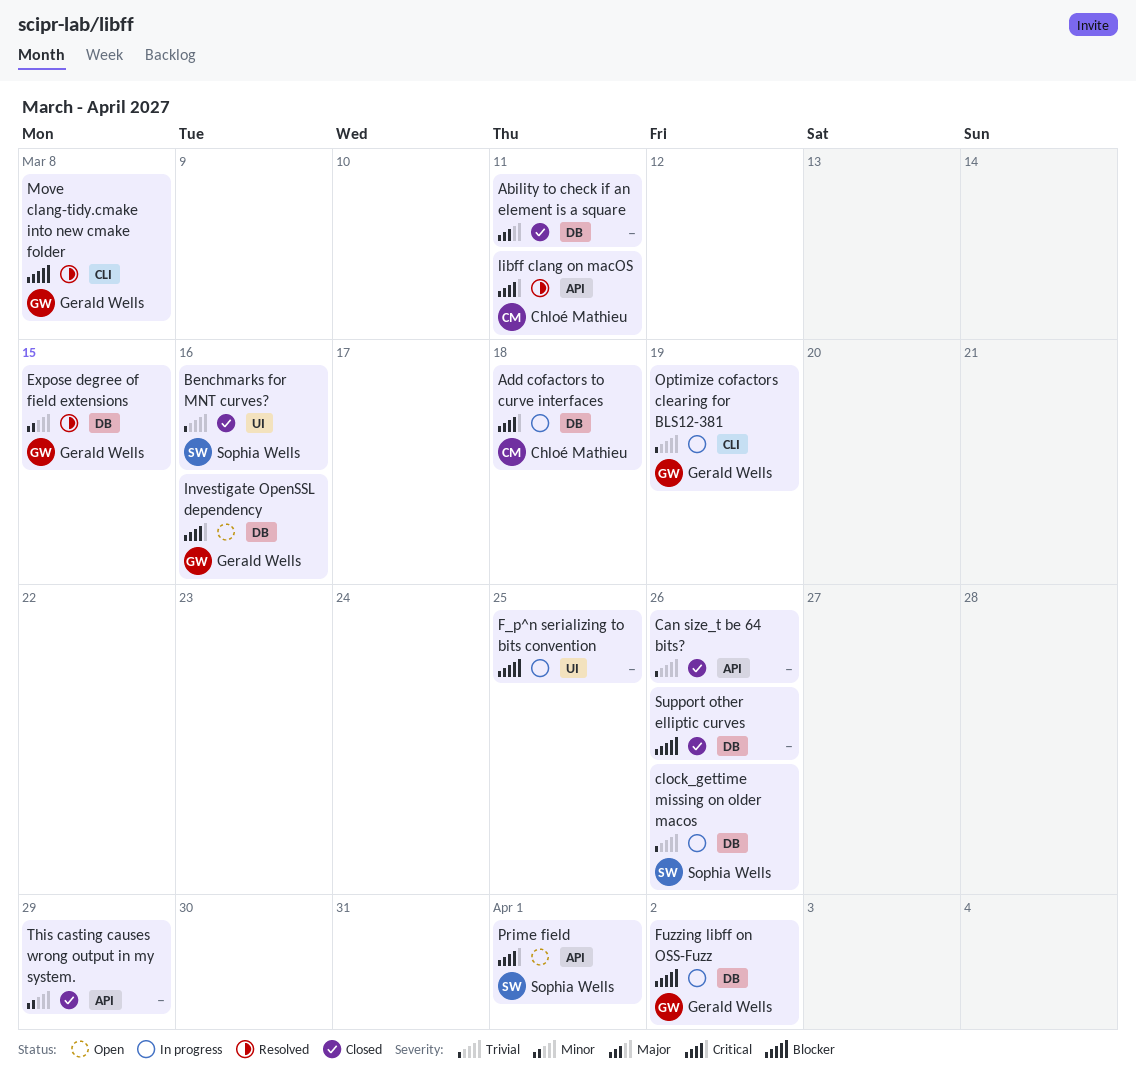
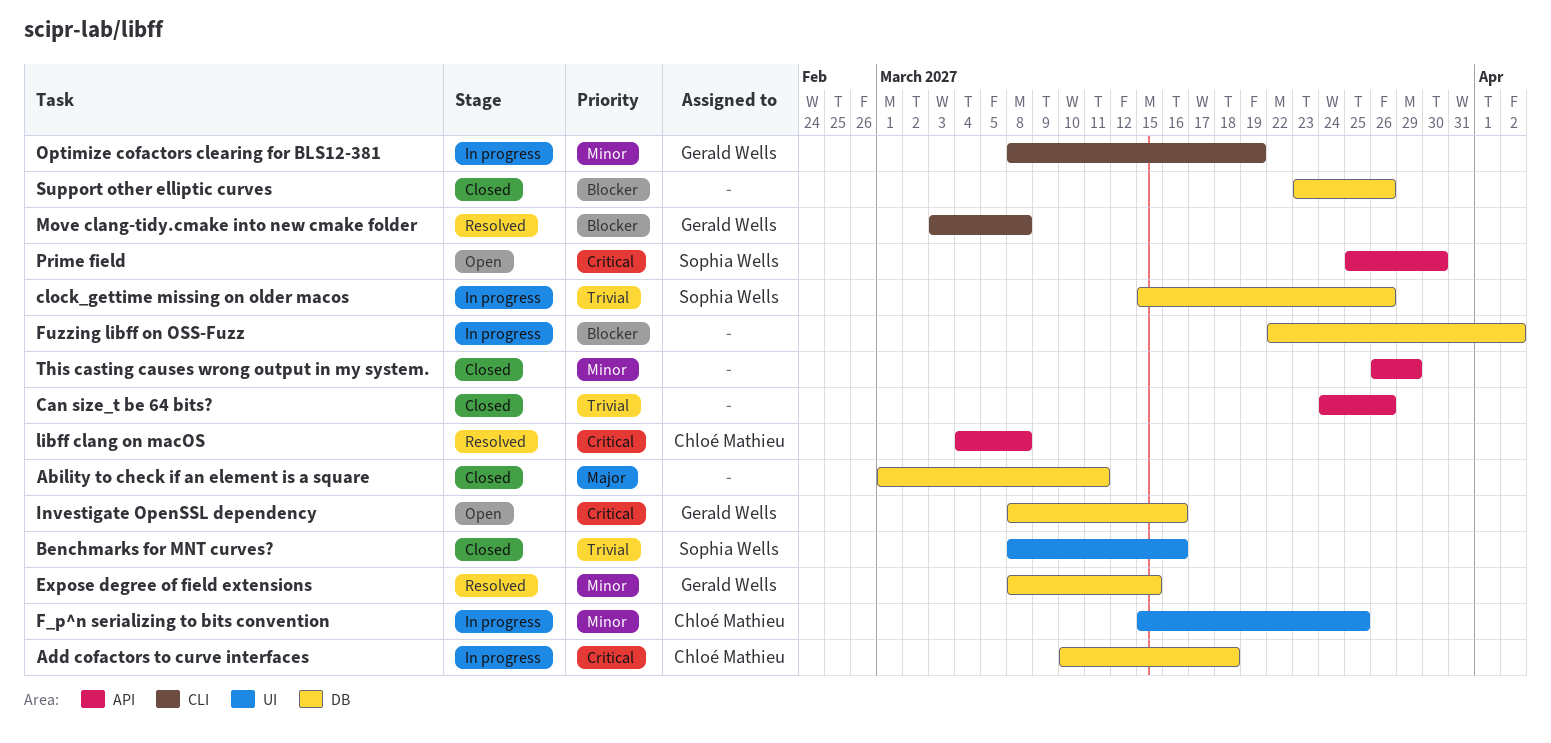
F_p^n serializing to bits convention, owner: none -> Chloé Mathieu
F_p^n serializing to bits convention, priority: Blocker -> Minor
Fuzzing libff on OSS-Fuzz, owner: Gerald Wells -> none
libff clang on macOS, due: Mar 11 -> Mar 8
Optimize cofactors clearing for BLS12-381, priority: Trivial -> Minor
Prime field, due: Apr 1 -> Mar 30

